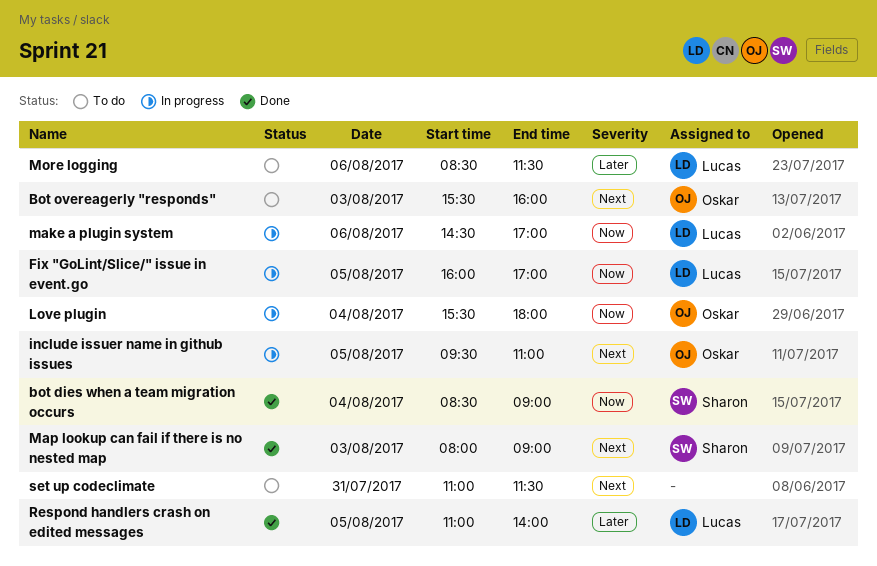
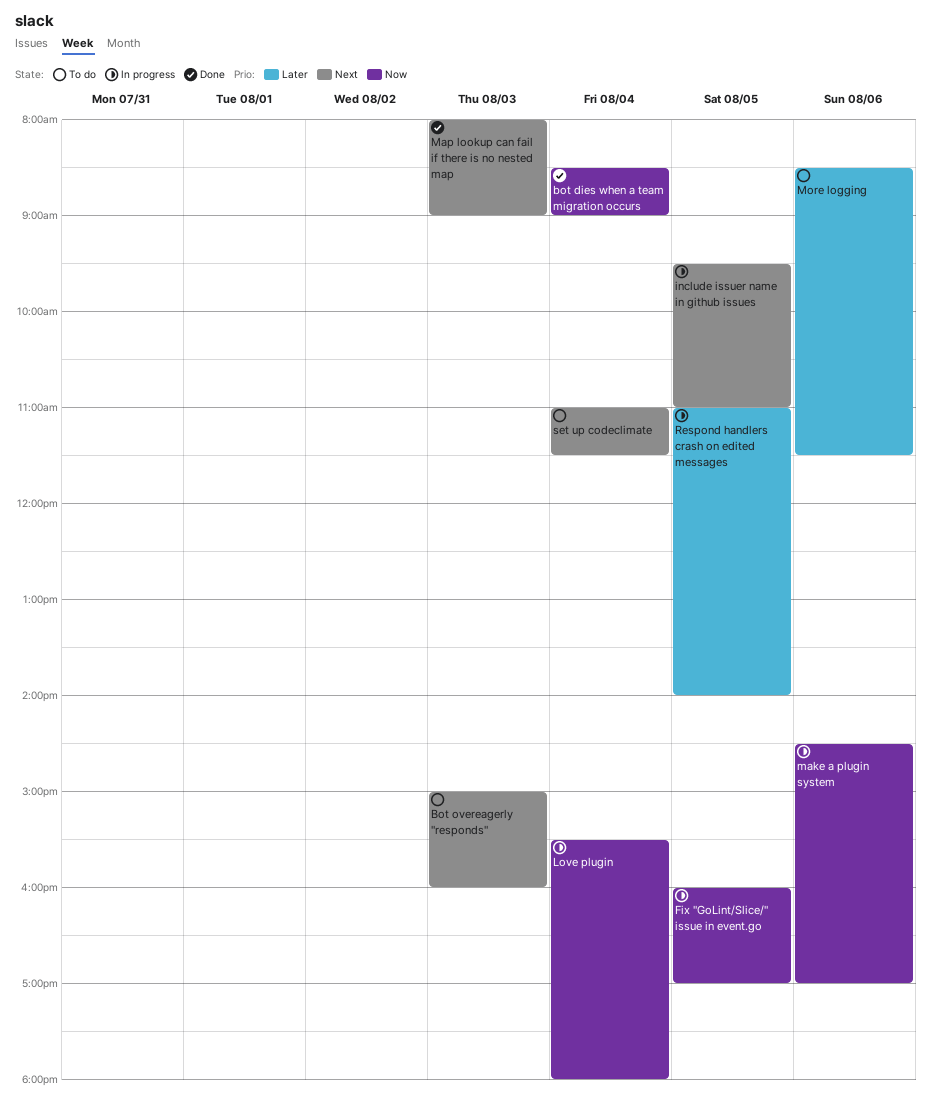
Bot overeagerly "responds", begins: 15:30 -> 15:00
Respond handlers crash on edited messages, status: Done -> In progress
set up codeclimate, day: Jul 31 -> Aug 4

